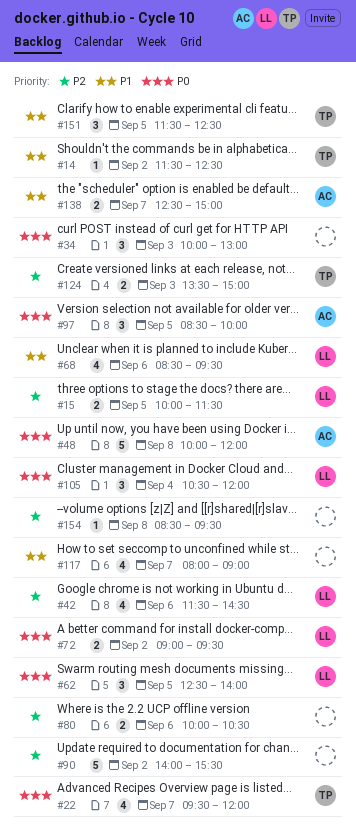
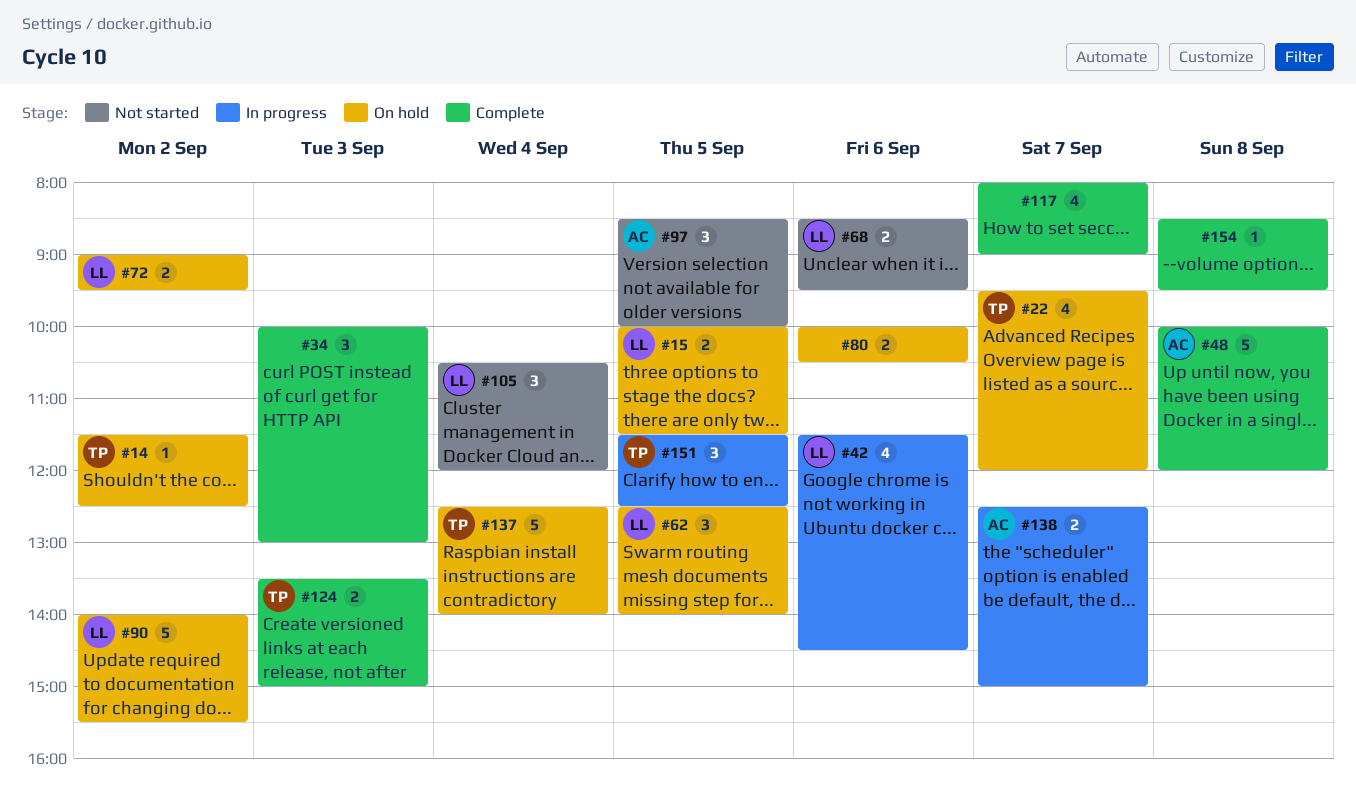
#68, estimate: 4 -> 2
#90, owner: none -> LL
#137: none -> present

